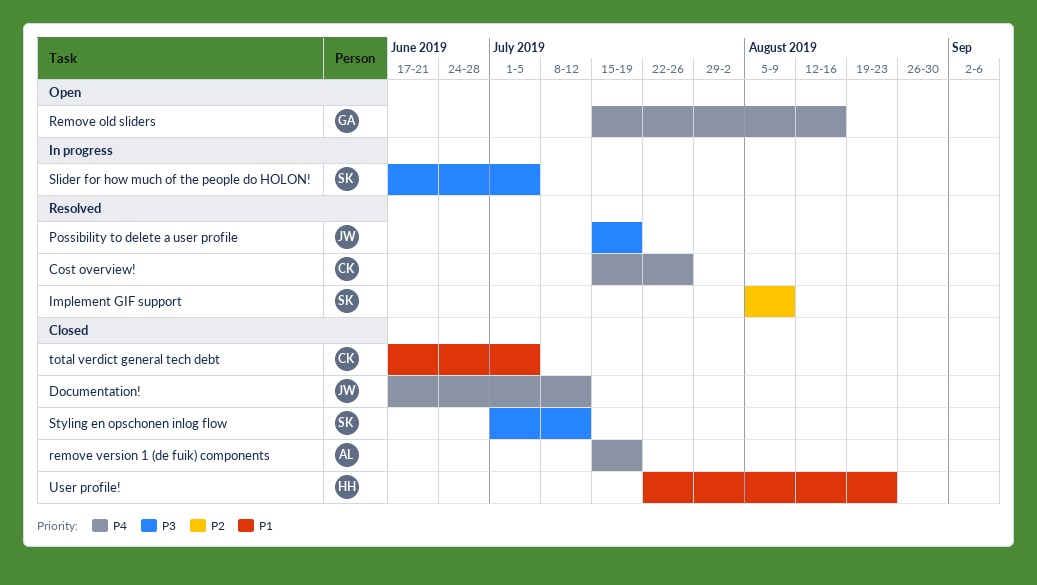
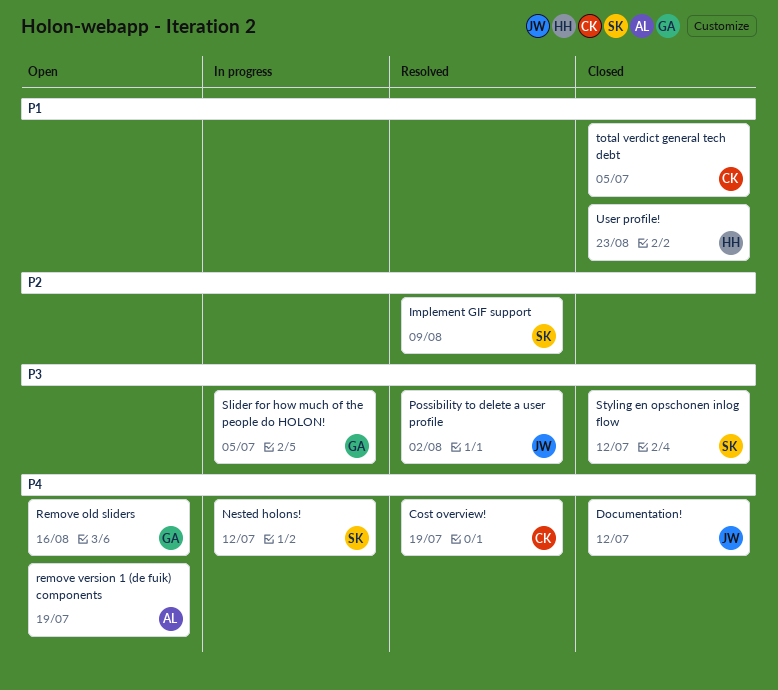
Cost overview!, due: Jul 26 -> Jul 19
Nested holons!: none -> present
Possibility to delete a user profile, due: Jul 19 -> Aug 2
remove version 1 (de fuik) components, status: Closed -> Open
Slider for how much of the people do HOLON!, owner: SK -> GA

